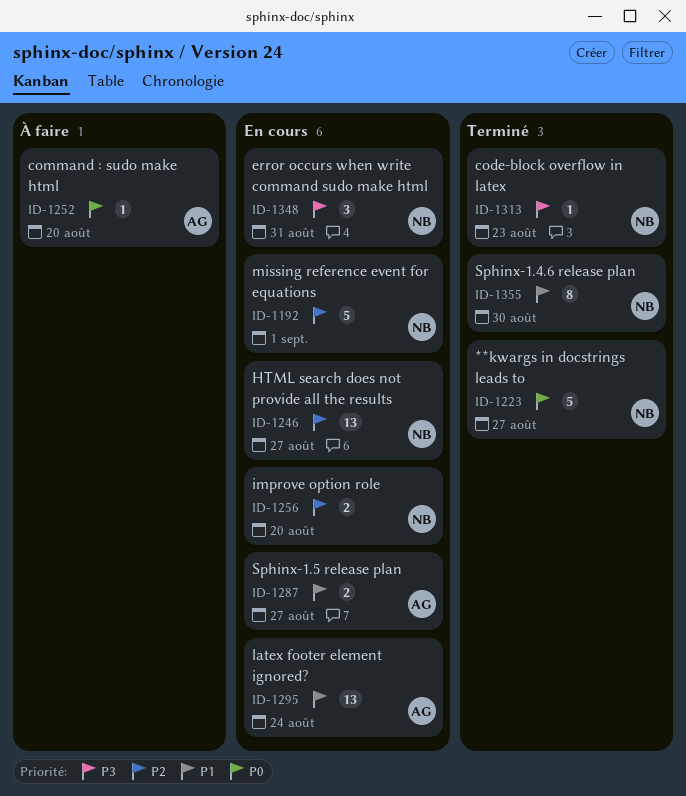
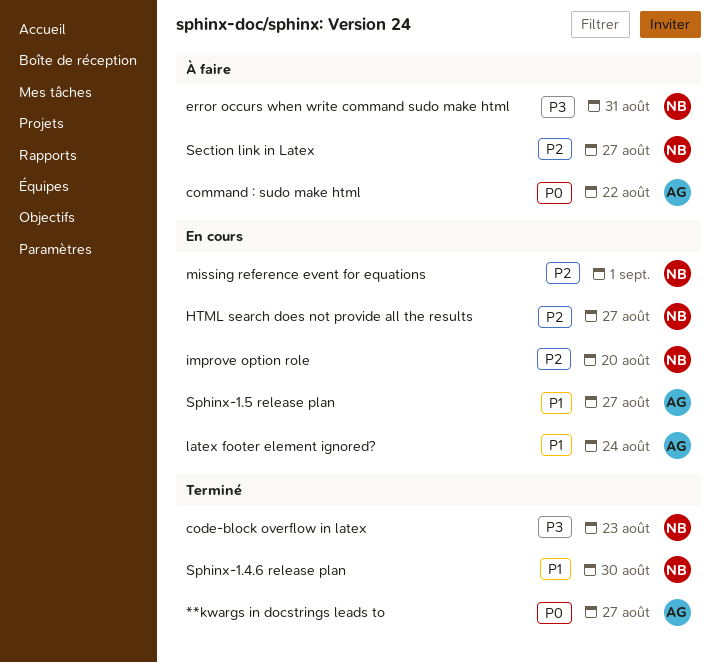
**kwargs in docstrings leads to, owner: NB -> AG
command : sudo make html, due: Aug 20 -> Aug 22
error occurs when write command sudo make html, status: En cours -> À faire
Section link in Latex: none -> present

